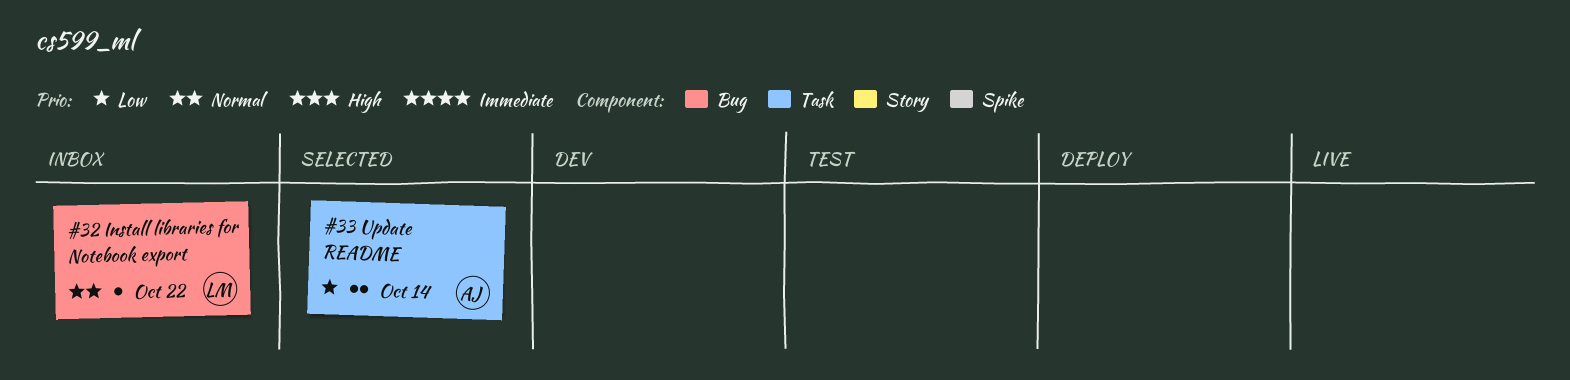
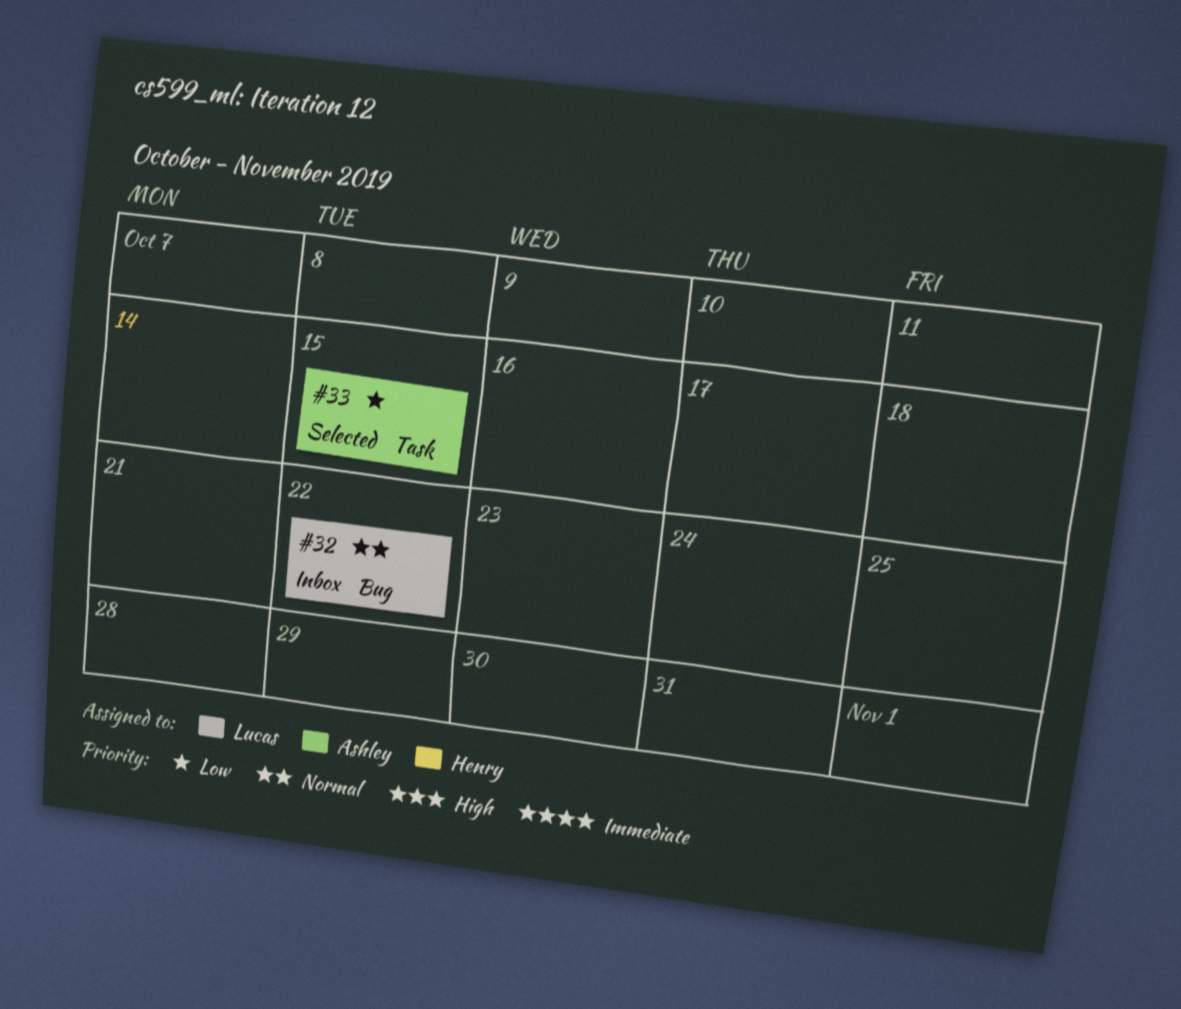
#33, due: Oct 14 -> Oct 15

